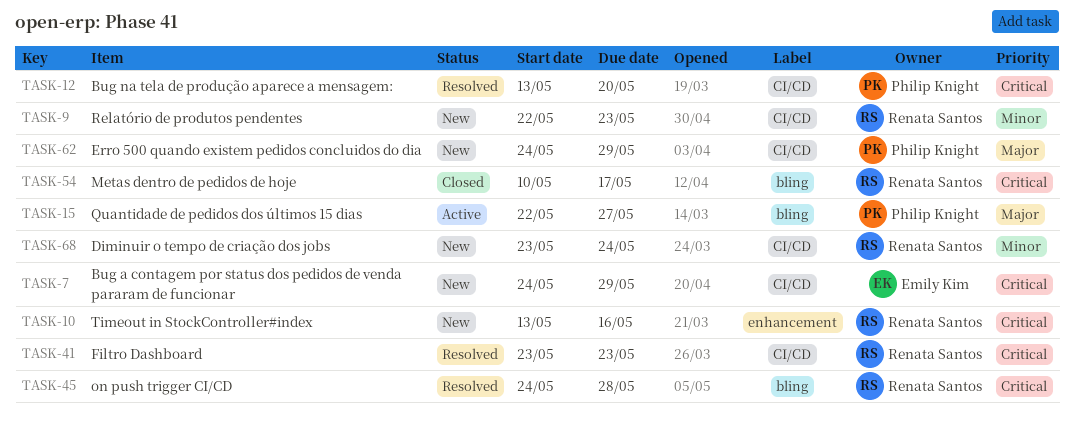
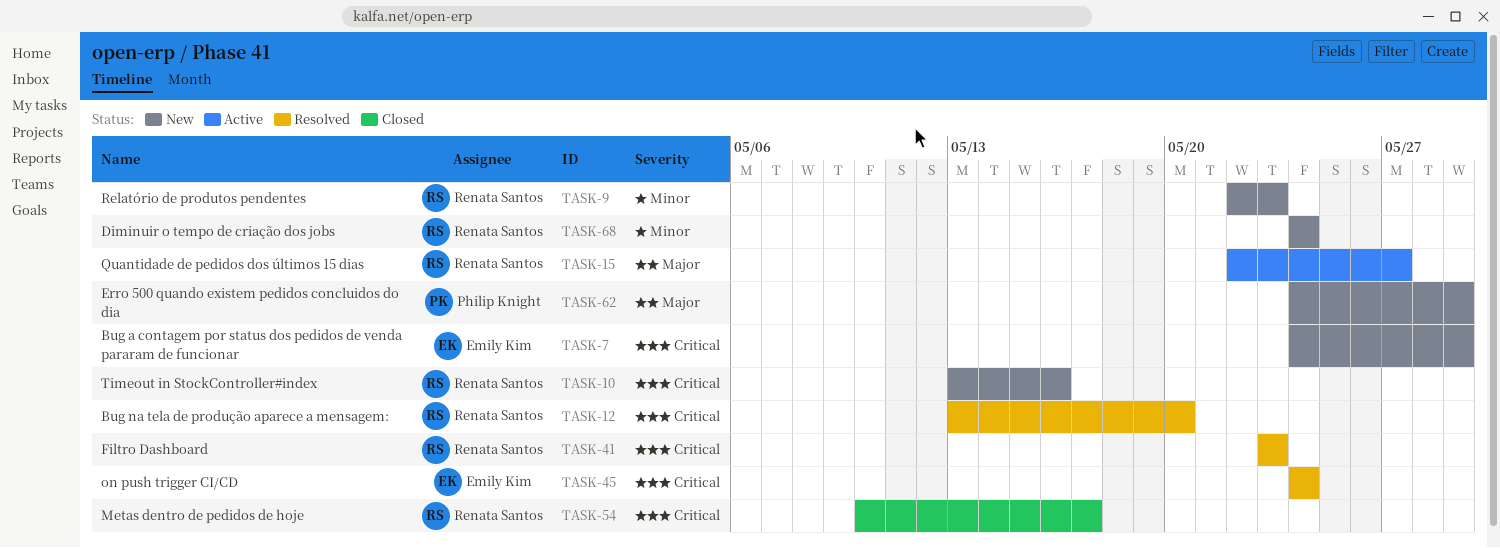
TASK-12, owner: Philip Knight -> Renata Santos
TASK-15, owner: Philip Knight -> Renata Santos
TASK-45, owner: Renata Santos -> Emily Kim
TASK-45, due: May 28 -> May 24
TASK-68, start: May 23 -> May 24

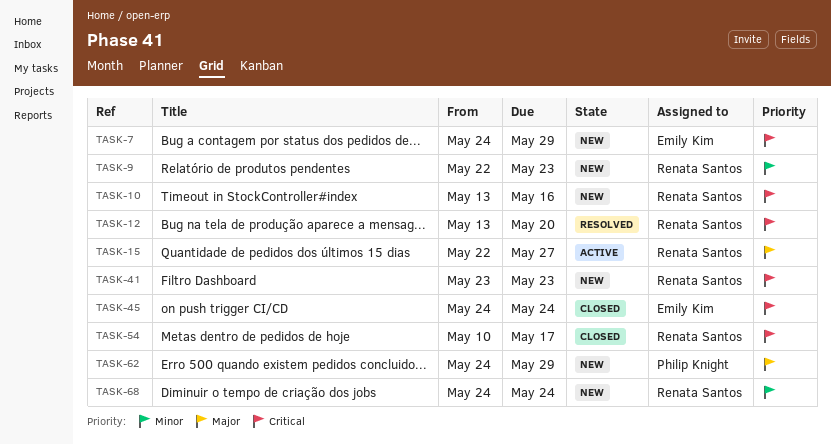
TASK-41, status: Resolved -> New
TASK-45, status: Resolved -> Closed

